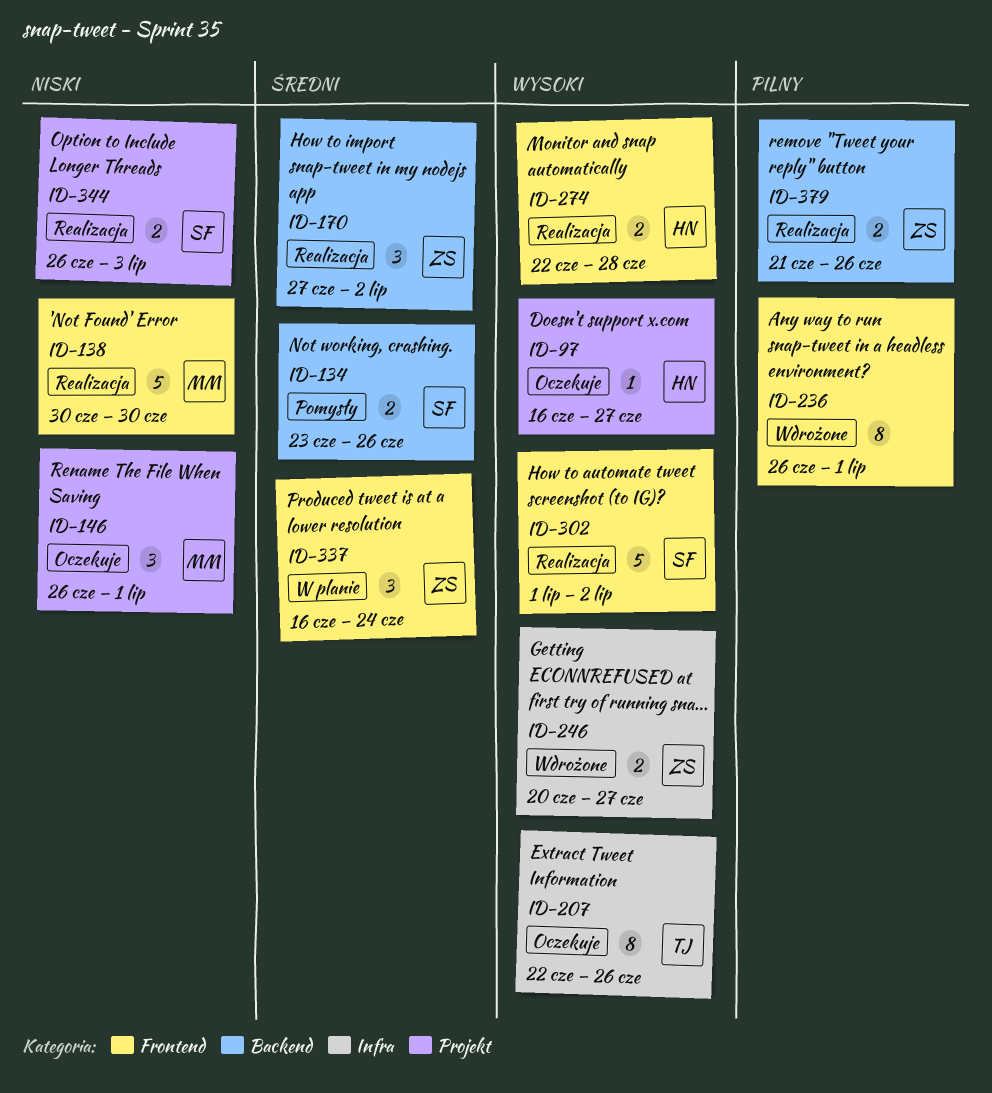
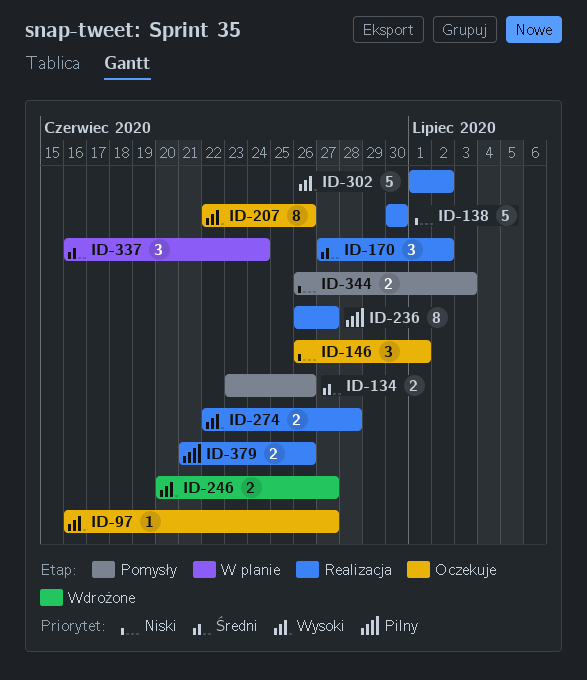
ID-236, status: Wdrożone -> Realizacja
ID-236, due: Jul 1 -> Jun 27
ID-344, status: Realizacja -> Pomysły

